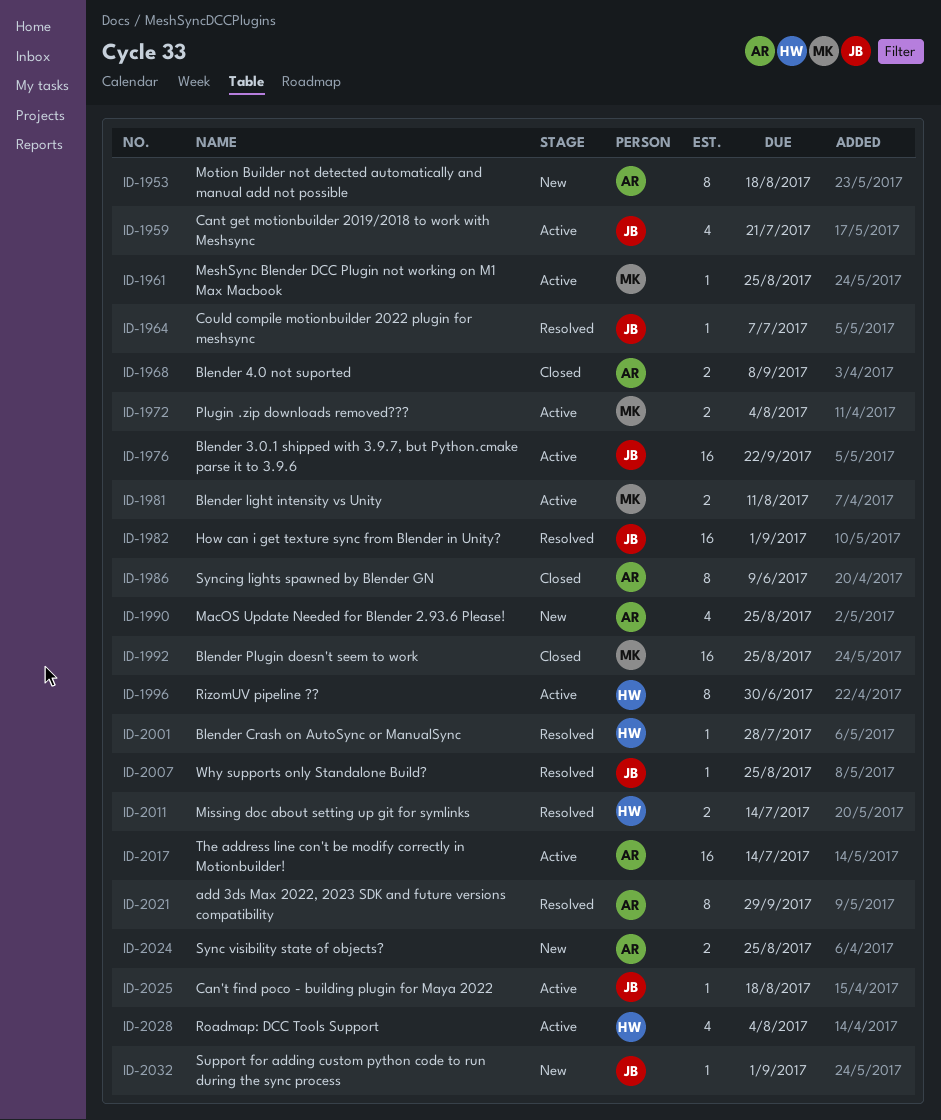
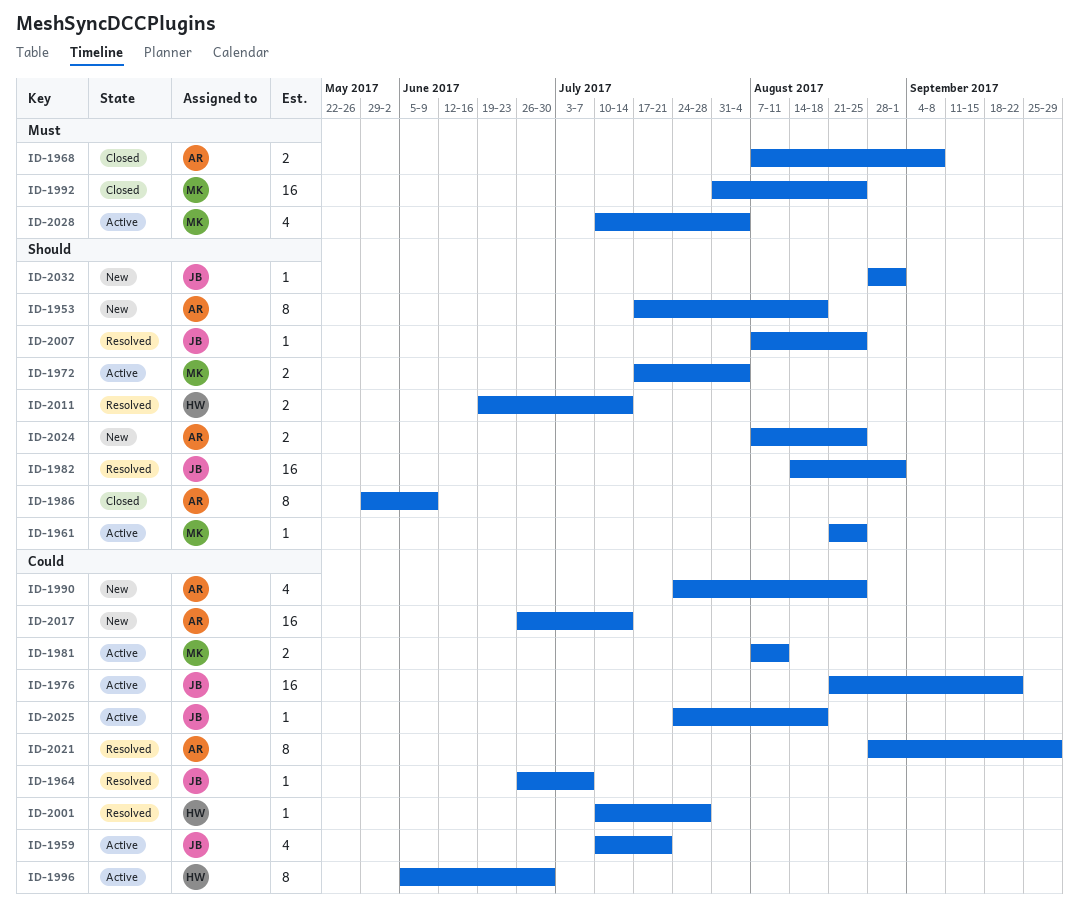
ID-2017, status: Active -> New
ID-2028, owner: HW -> MK

